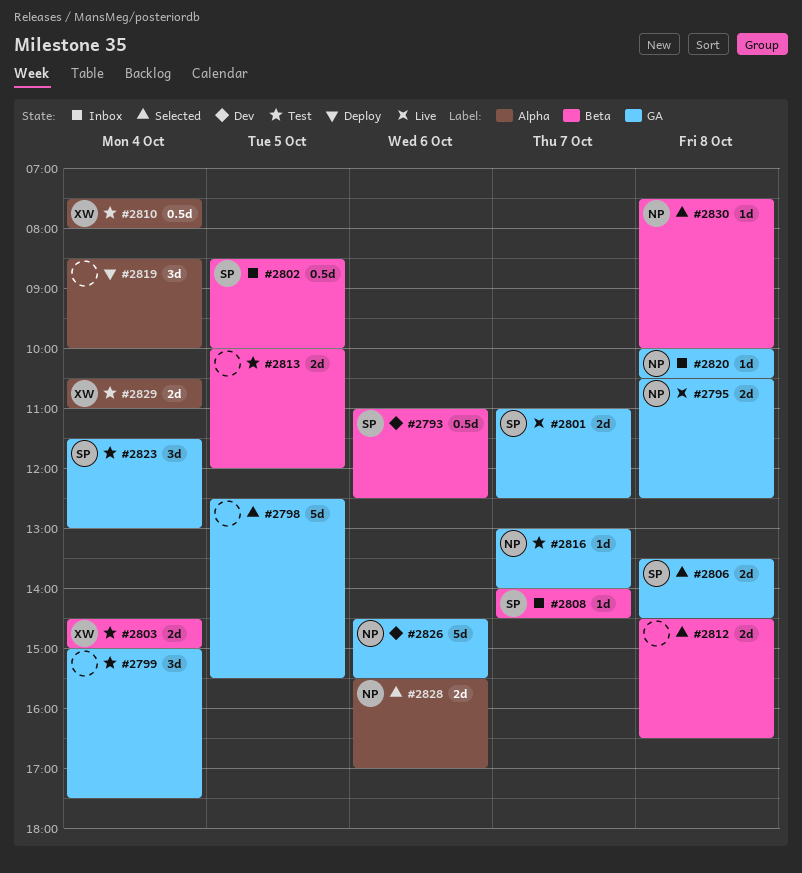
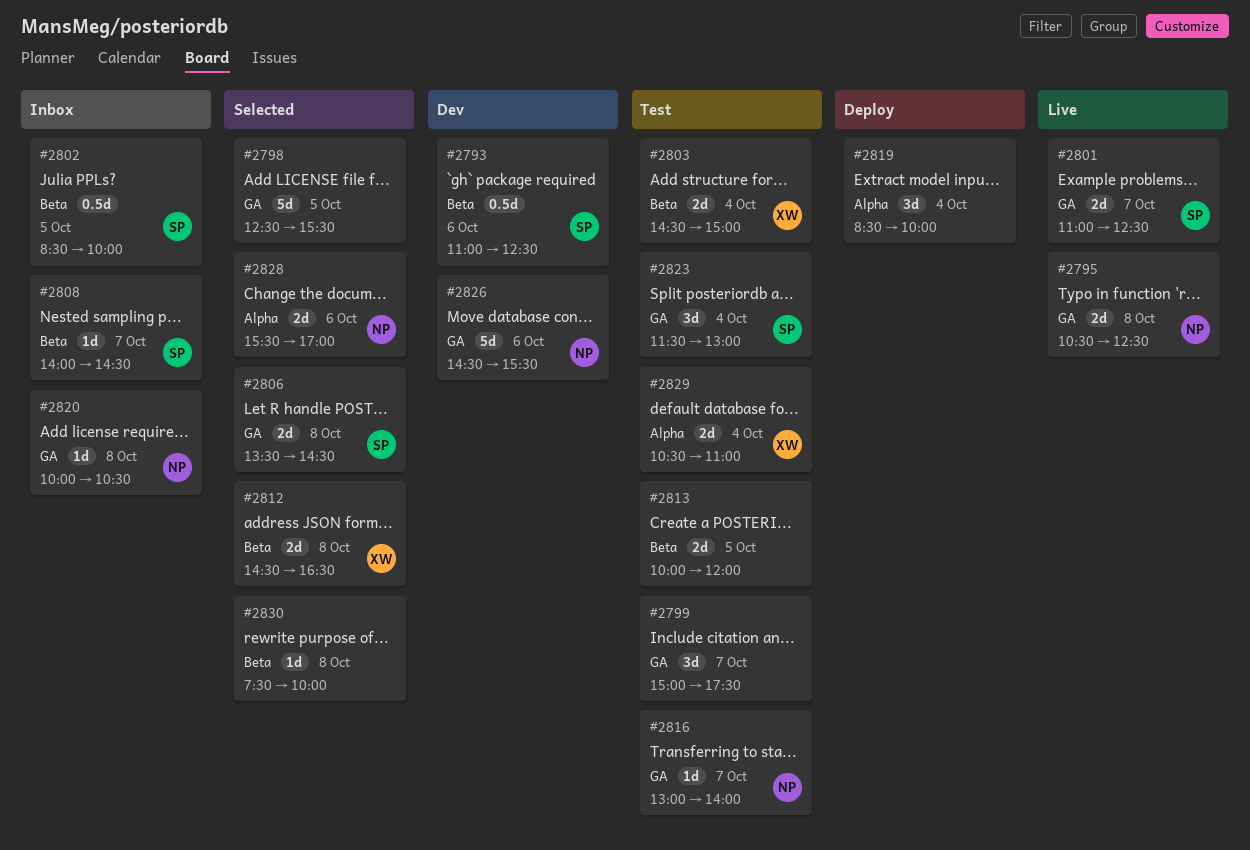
#2799, day: Oct 4 -> Oct 7
#2810: present -> none
#2812, owner: none -> XW
#2830, owner: NP -> none

